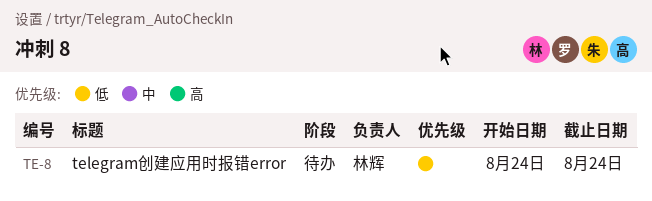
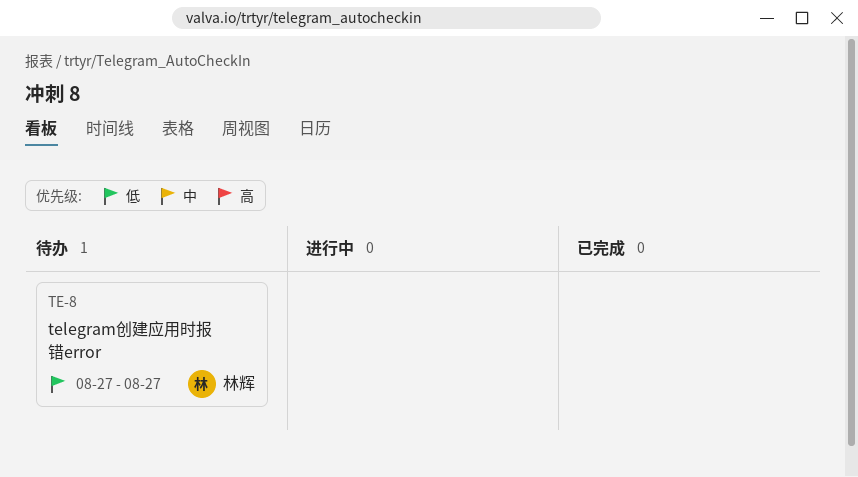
TE-8, start: Aug 24 -> Aug 27
TE-8, due: Aug 24 -> Aug 27

